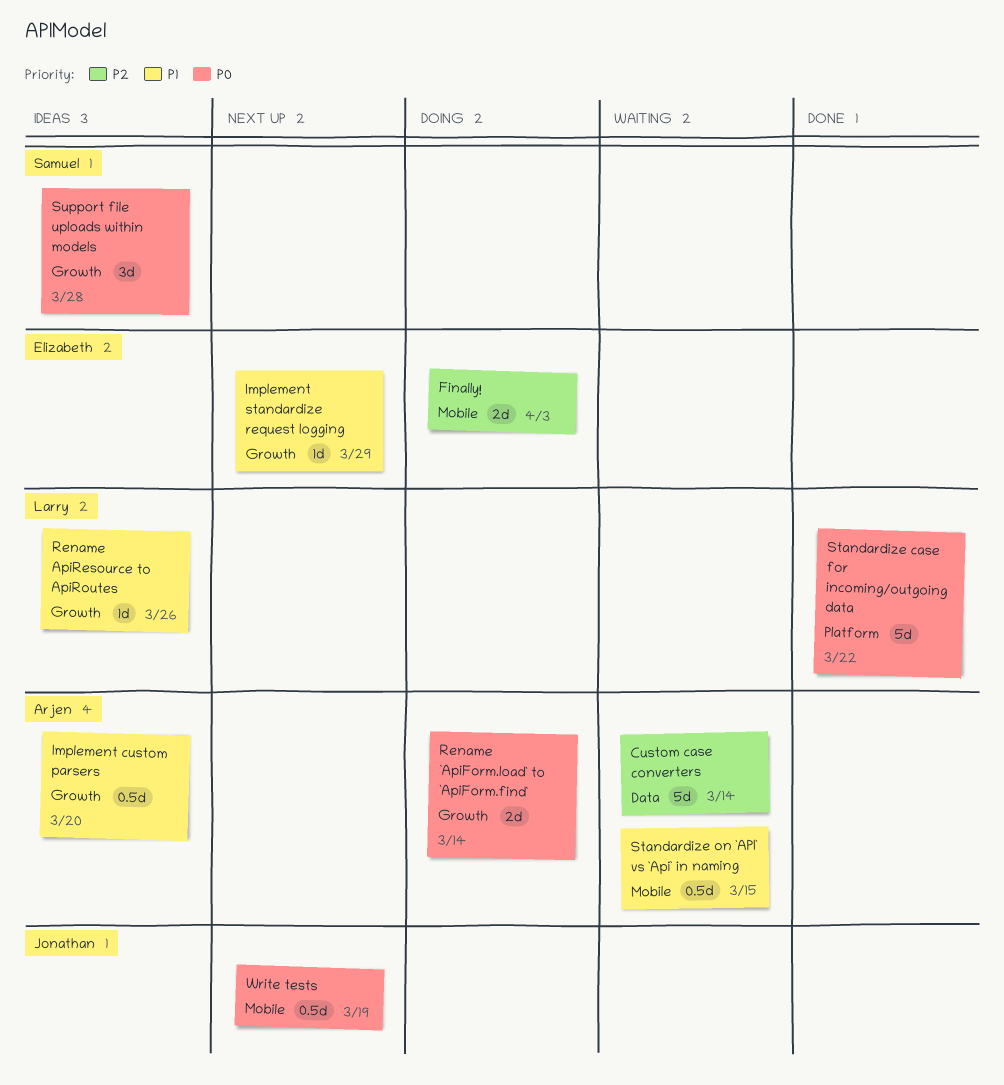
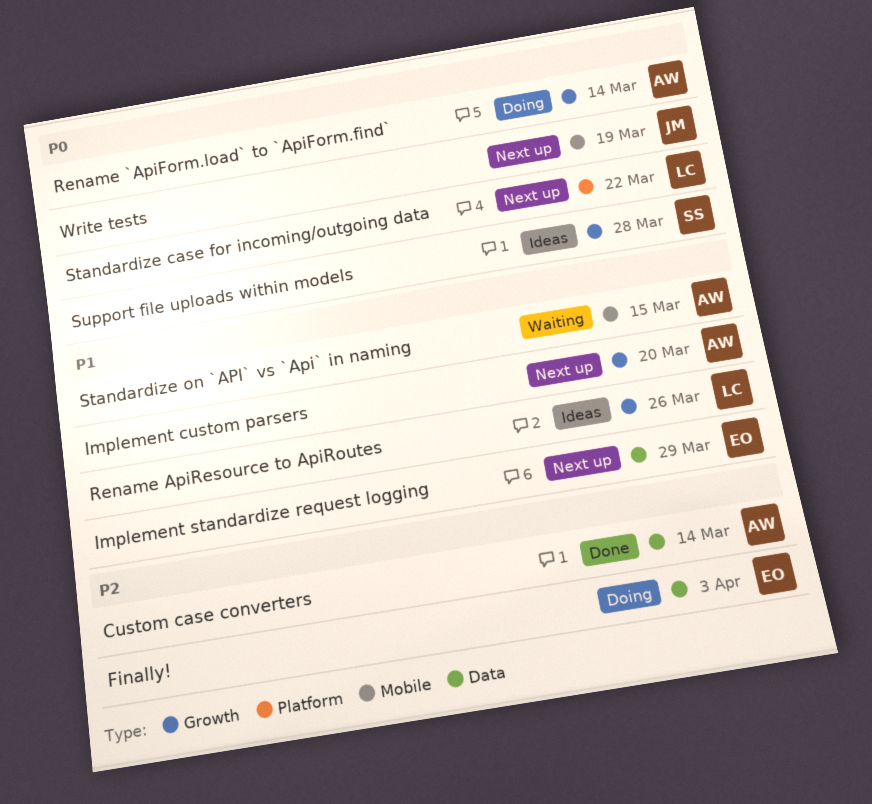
Custom case converters, status: Waiting -> Done
Finally!, label: Mobile -> Data
Implement custom parsers, status: Ideas -> Next up
Implement standardize request logging, label: Growth -> Data
Standardize case for incoming/outgoing data, status: Done -> Next up

